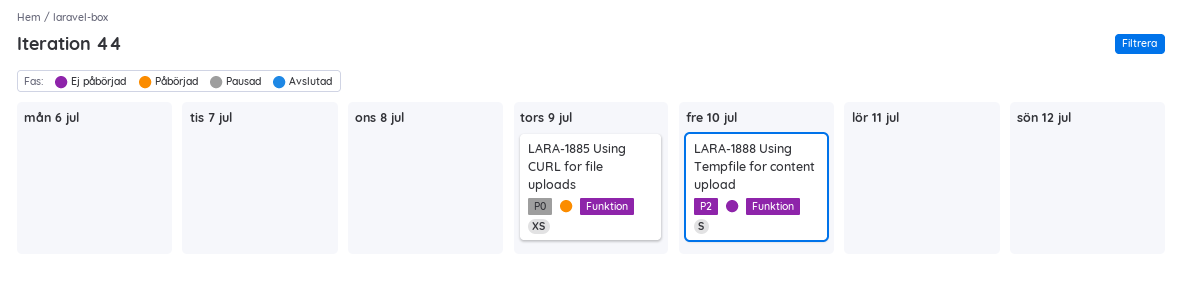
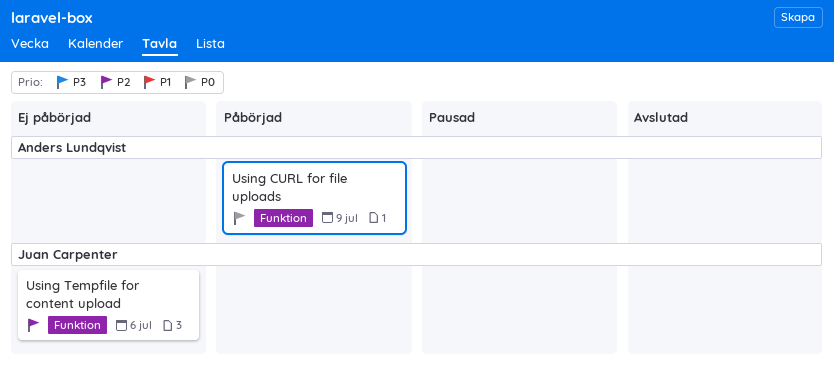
Using Tempfile for content upload, due: Jul 10 -> Jul 6

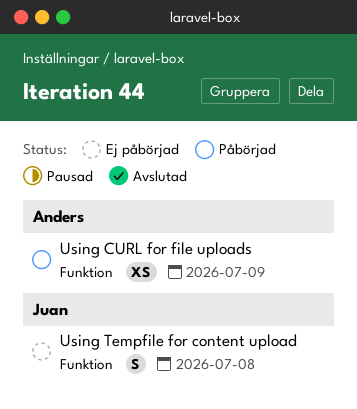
Using Tempfile for content upload, due: Jul 6 -> Jul 8

